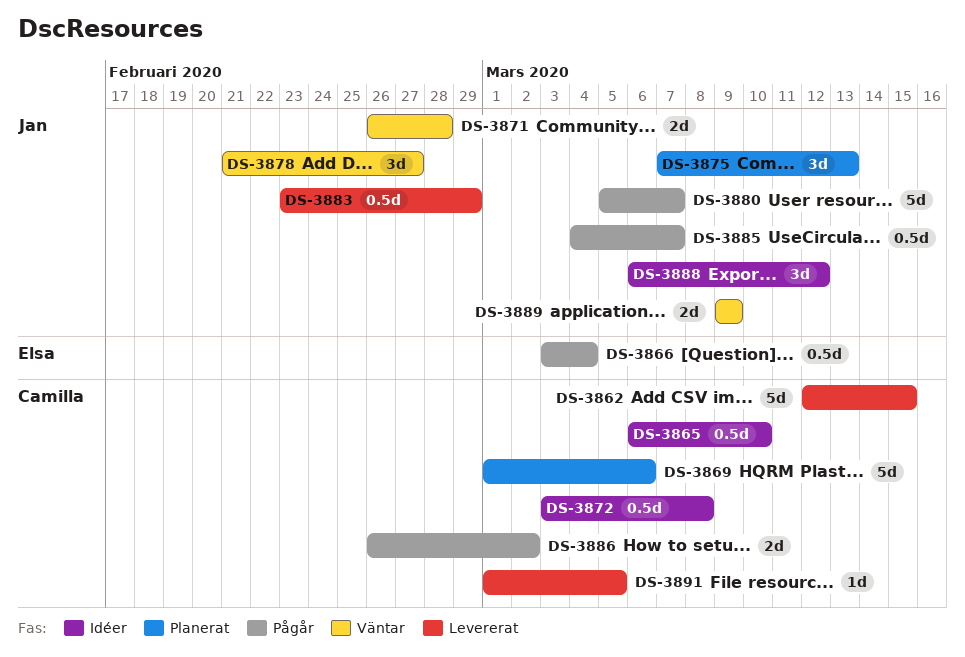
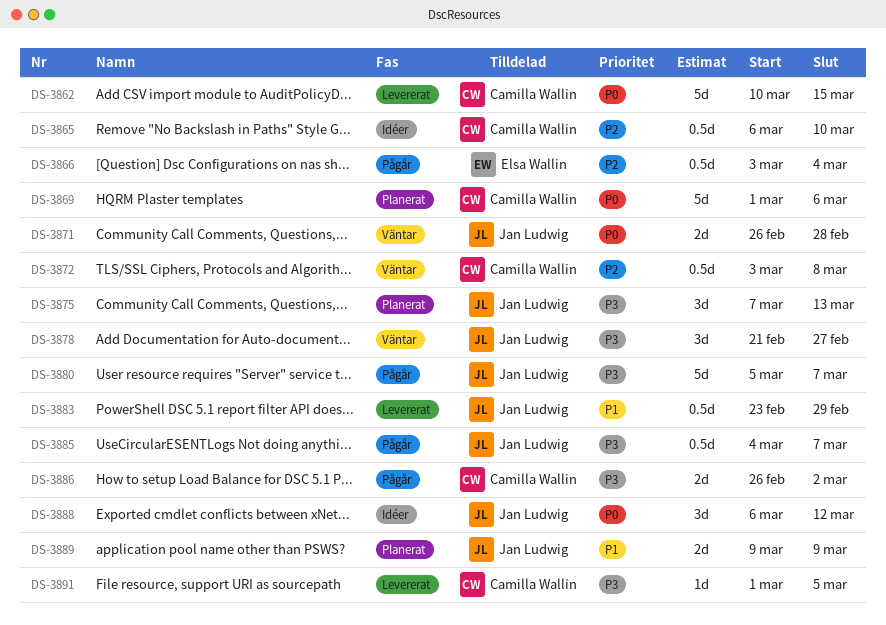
DS-3862, start: Mar 12 -> Mar 10
DS-3872, status: Idéer -> Väntar
DS-3889, status: Väntar -> Planerat

